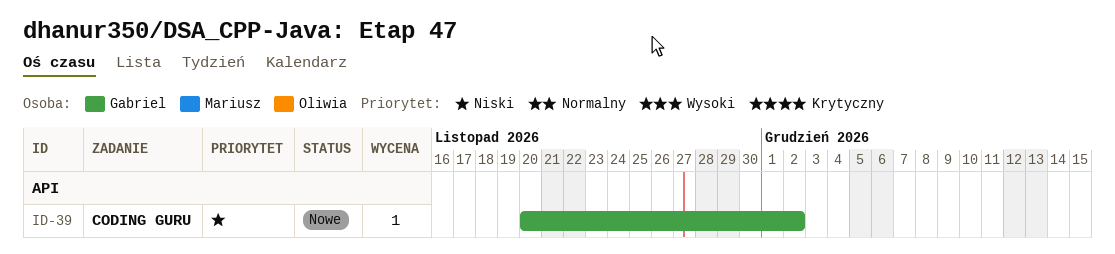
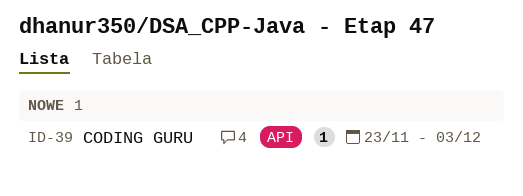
ID-39, start: Nov 20 -> Nov 23
ID-39, due: Dec 2 -> Dec 3

